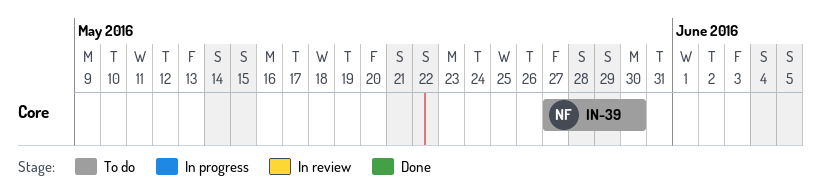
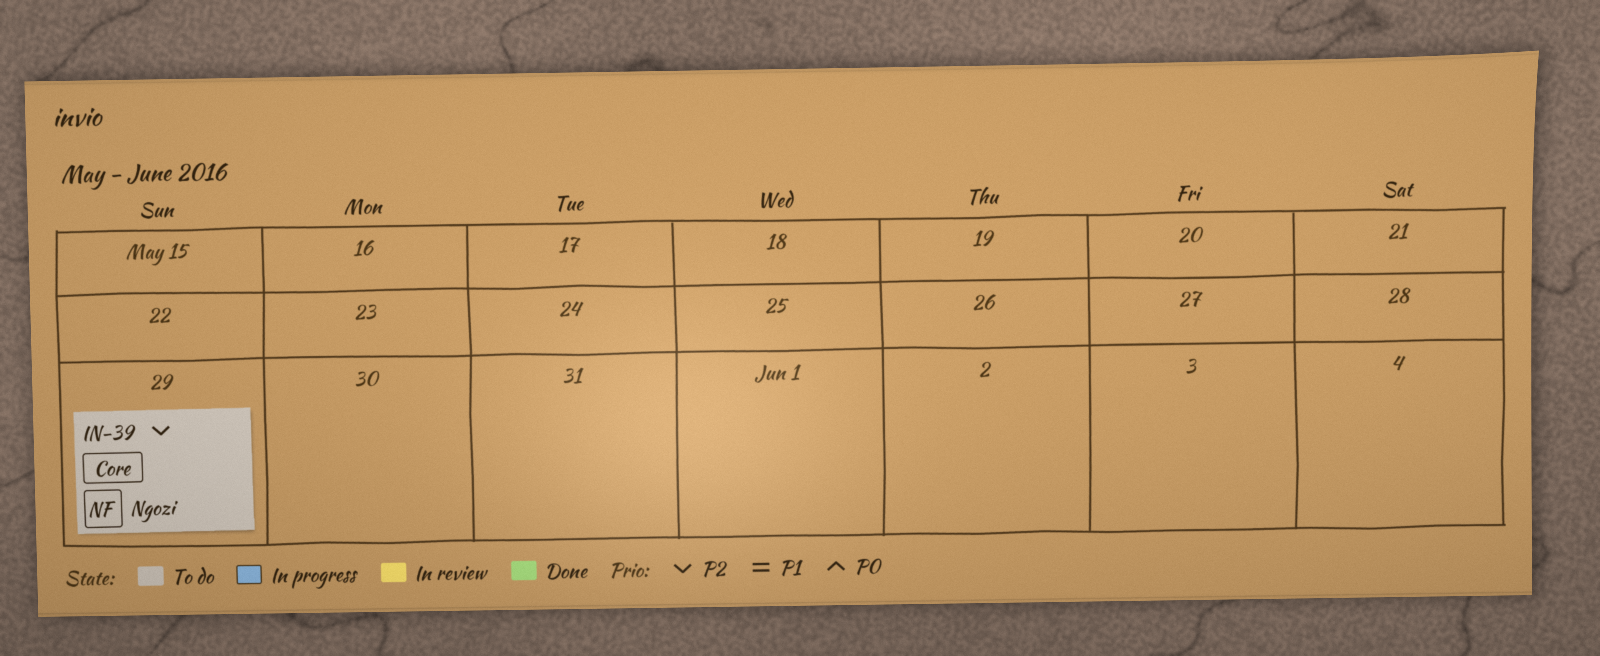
IN-39, due: May 30 -> May 29

